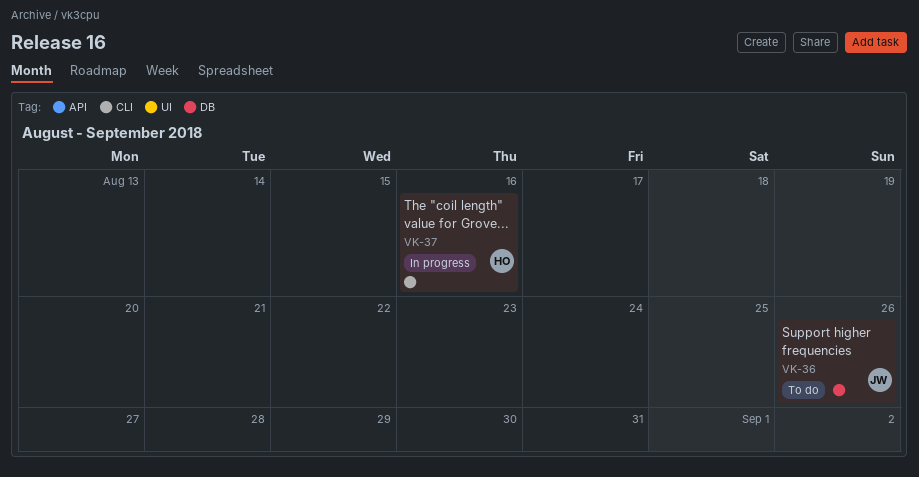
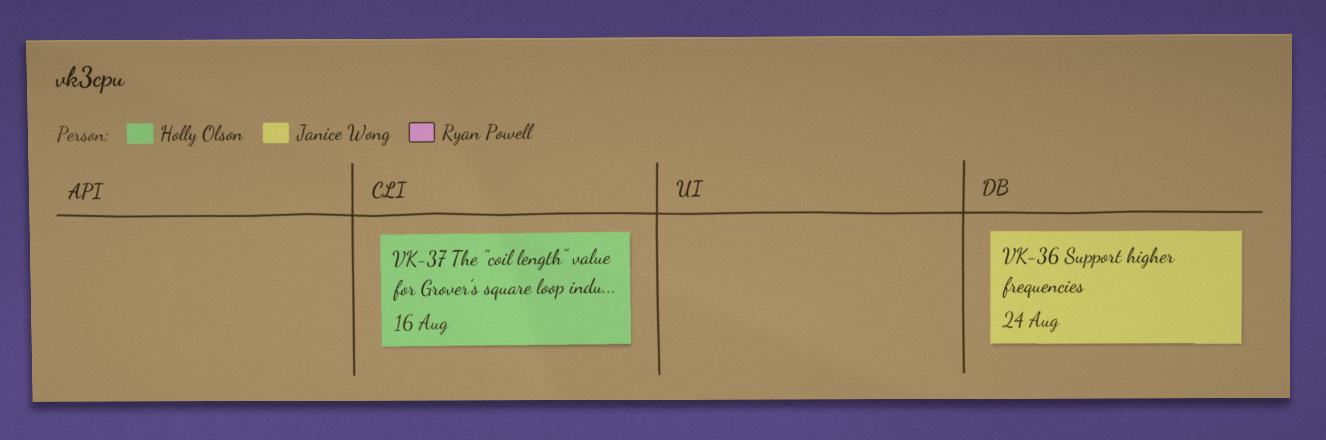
VK-36, due: Aug 26 -> Aug 24

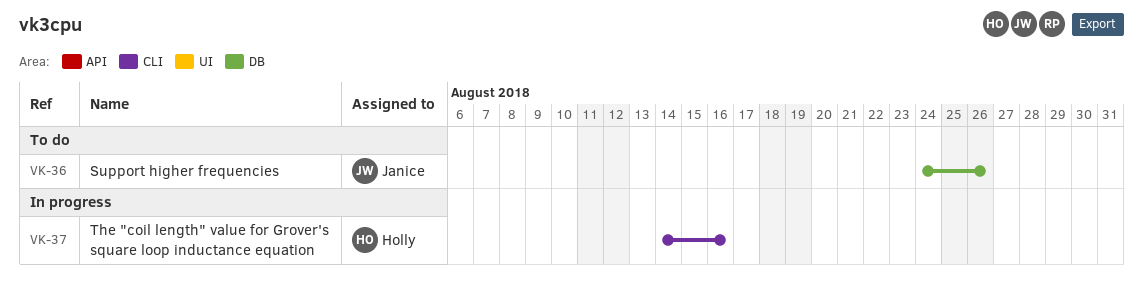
VK-36, due: Aug 24 -> Aug 26

